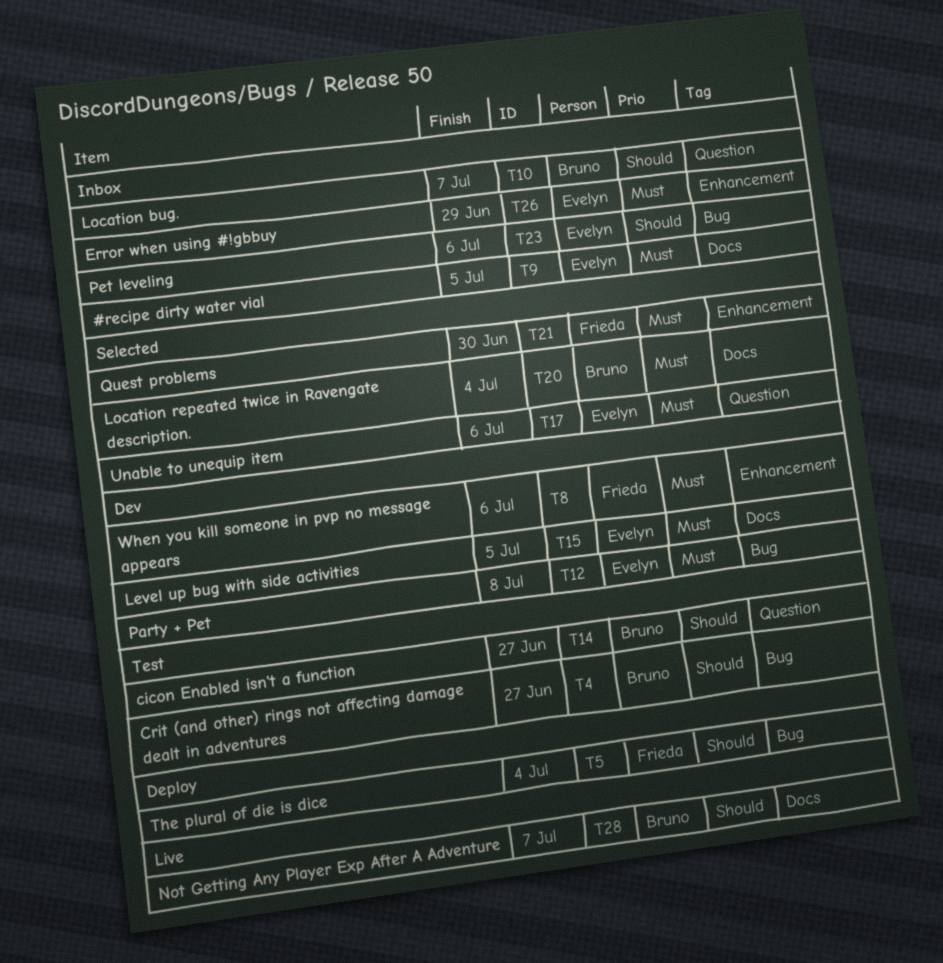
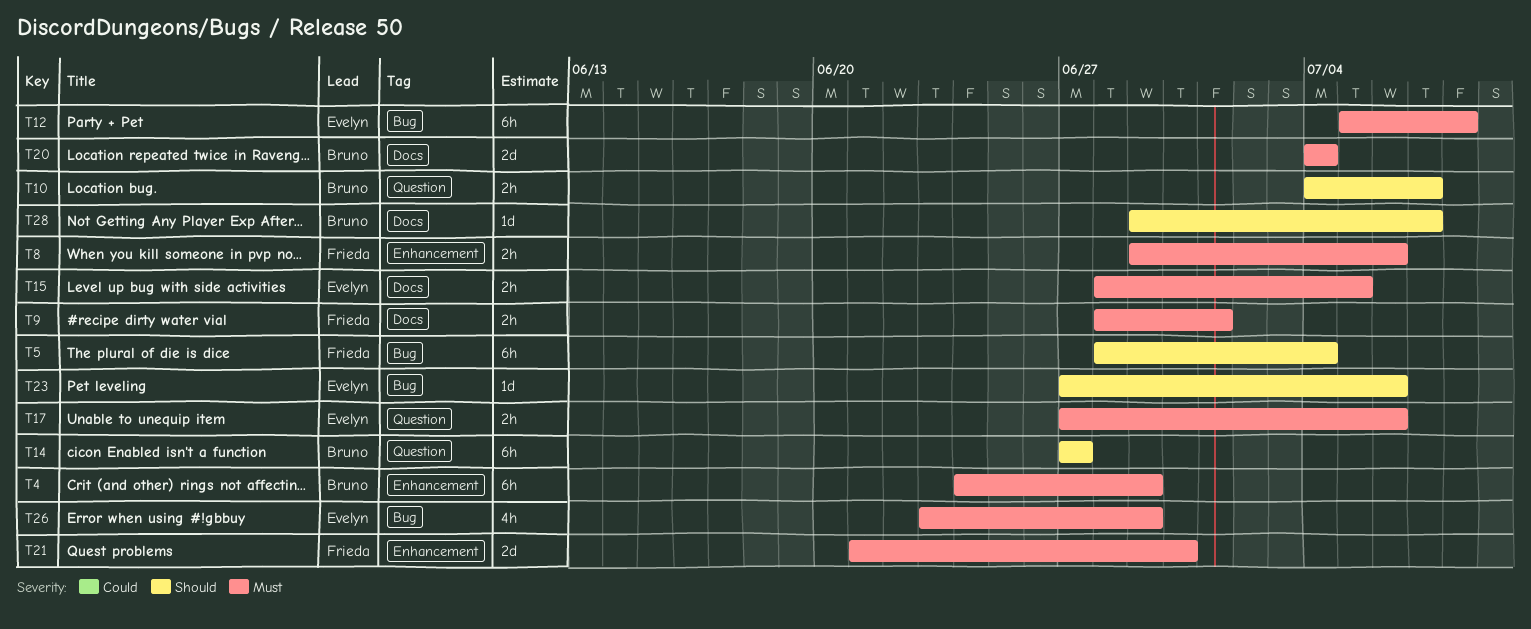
T4, priority: Should -> Must
T4, label: Bug -> Enhancement
T4, due: Jun 27 -> Jun 29
T9, owner: Evelyn -> Frieda
T9, due: Jul 5 -> Jul 1
T26, label: Enhancement -> Bug

